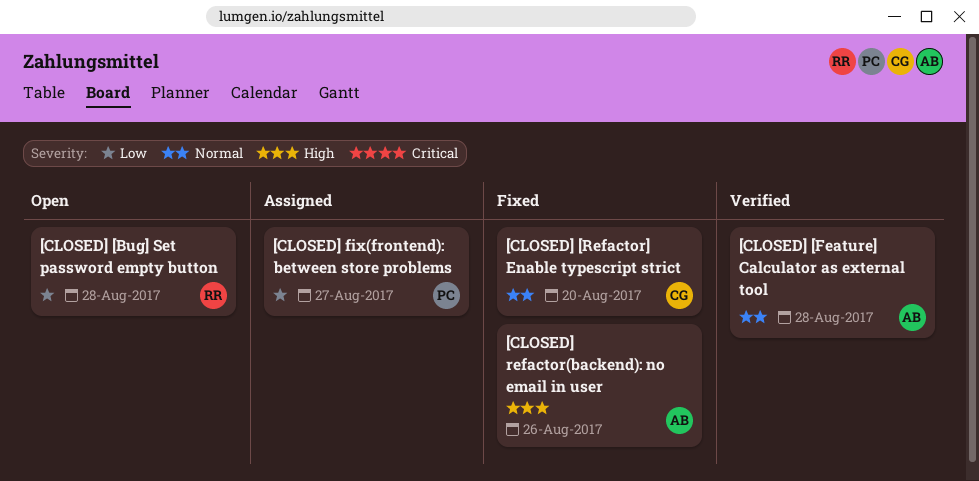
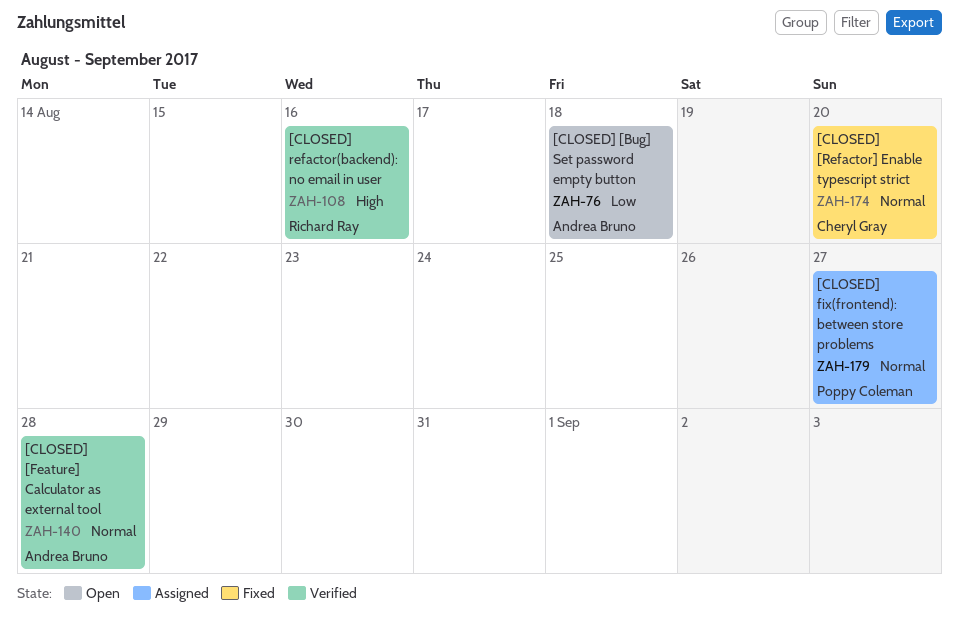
[CLOSED] [Bug] Set password empty button, owner: Richard Ray -> Andrea Bruno
[CLOSED] [Bug] Set password empty button, due: Aug 28 -> Aug 18
[CLOSED] fix(frontend): between store problems, priority: Low -> Normal
[CLOSED] refactor(backend): no email in user, status: Fixed -> Verified
[CLOSED] refactor(backend): no email in user, owner: Andrea Bruno -> Richard Ray
[CLOSED] refactor(backend): no email in user, due: Aug 26 -> Aug 16

